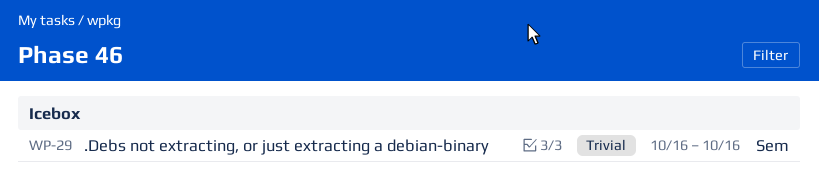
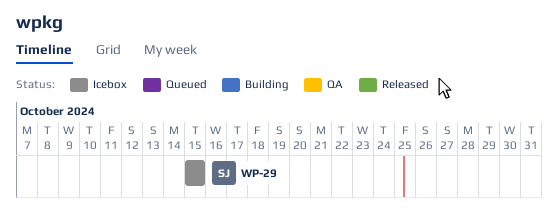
WP-29, start: Oct 16 -> Oct 15
WP-29, due: Oct 16 -> Oct 15

